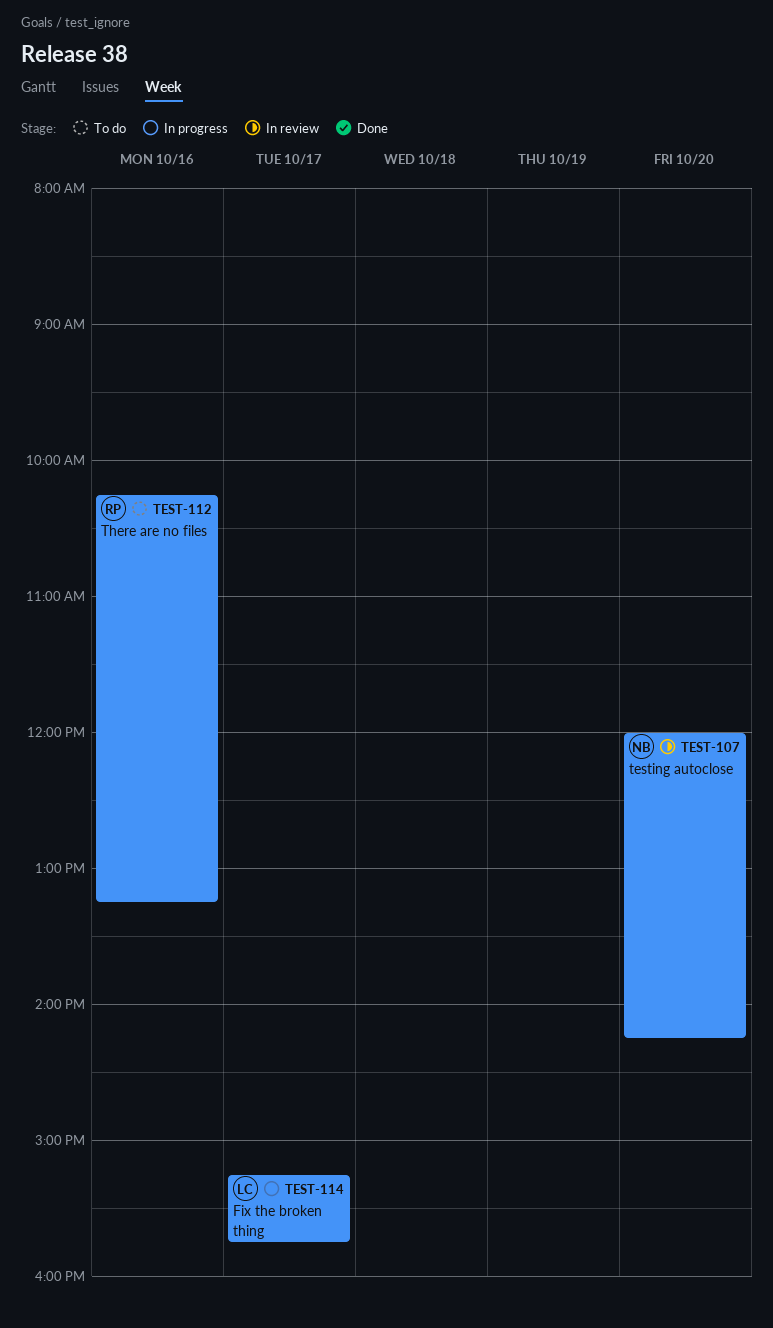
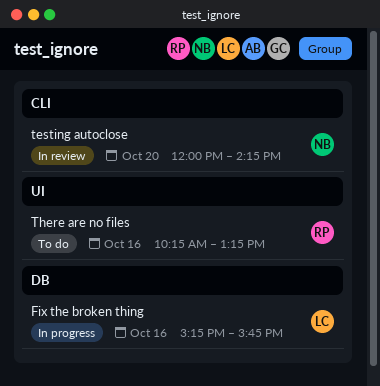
Fix the broken thing, day: Oct 17 -> Oct 16

